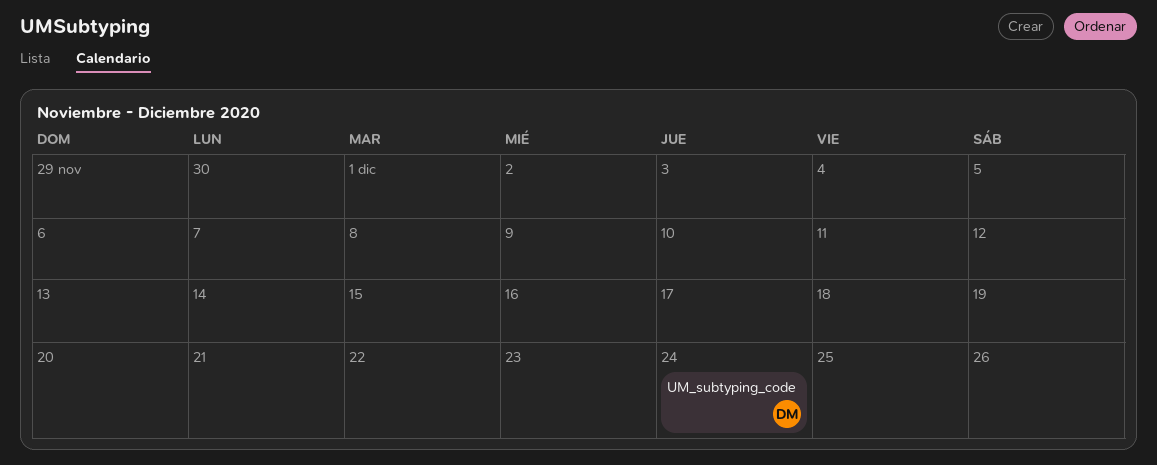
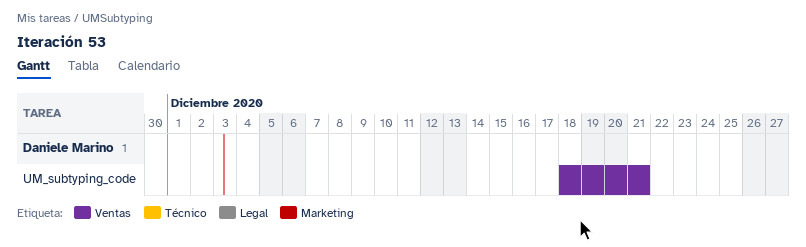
UM_subtyping_code, due: Dec 24 -> Dec 21

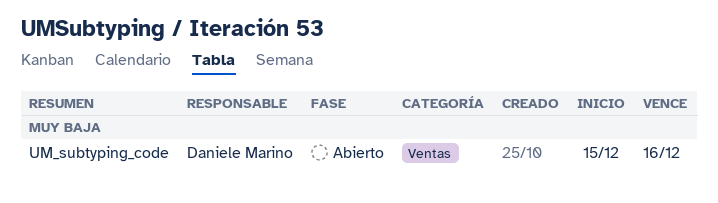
UM_subtyping_code, start: Dec 18 -> Dec 15
UM_subtyping_code, due: Dec 21 -> Dec 16

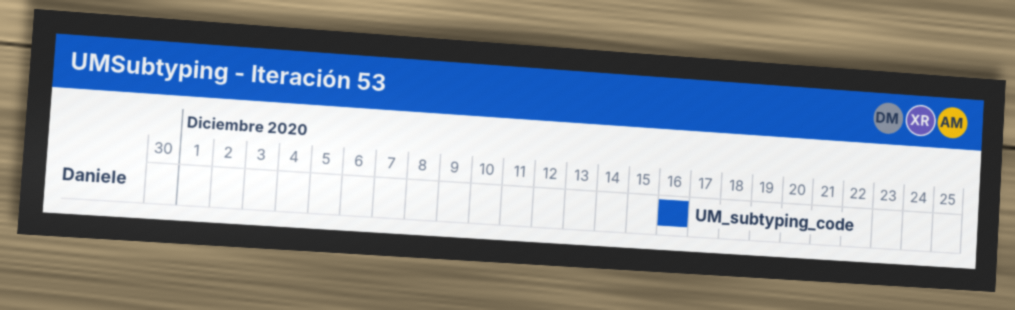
UM_subtyping_code, start: Dec 15 -> Dec 16

